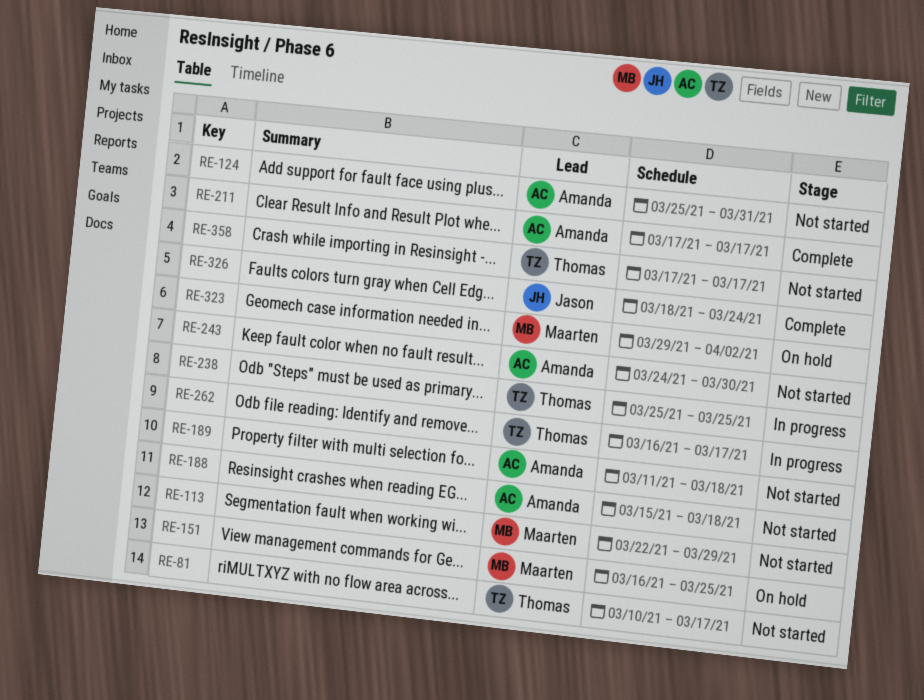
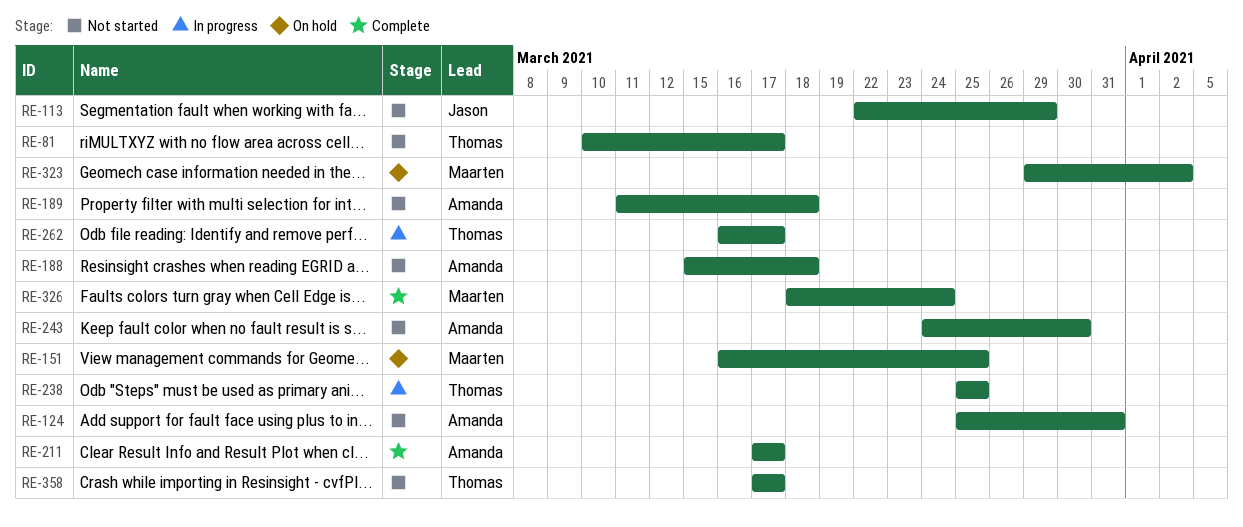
RE-113, owner: Maarten -> Jason
RE-326, owner: Jason -> Maarten

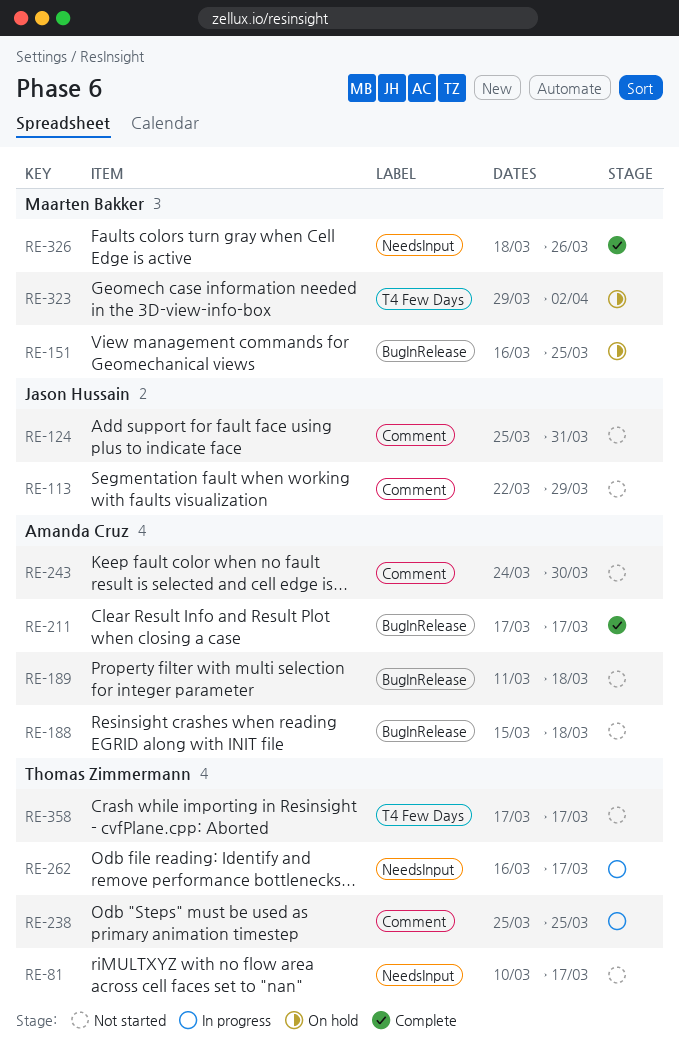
RE-124, owner: Amanda Cruz -> Jason Hussain
RE-326, due: Mar 24 -> Mar 26

